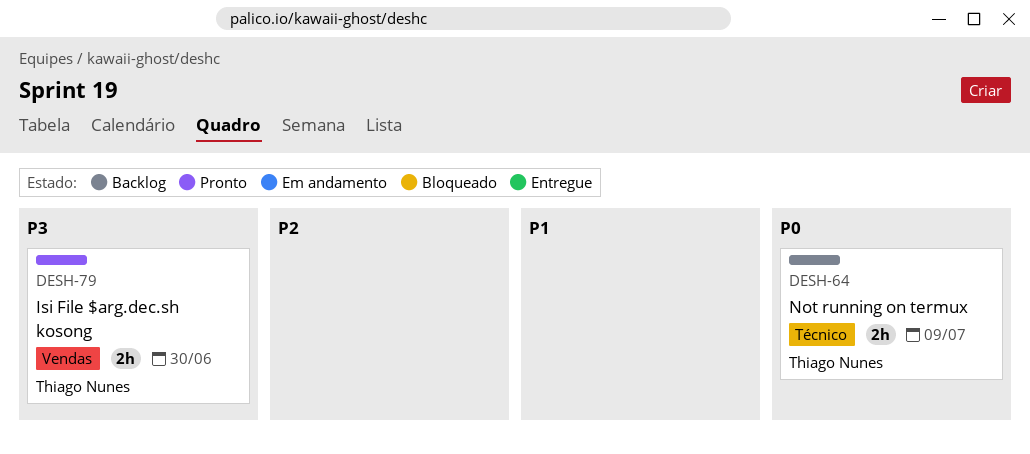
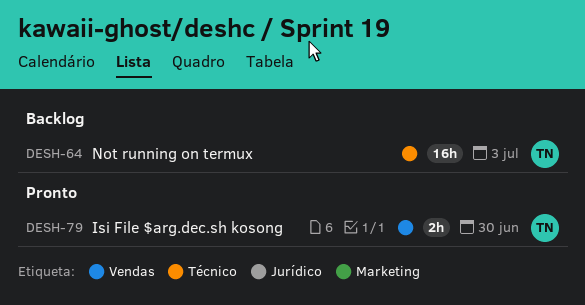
DESH-64, estimate: 2h -> 16h
DESH-64, due: Jul 9 -> Jul 3

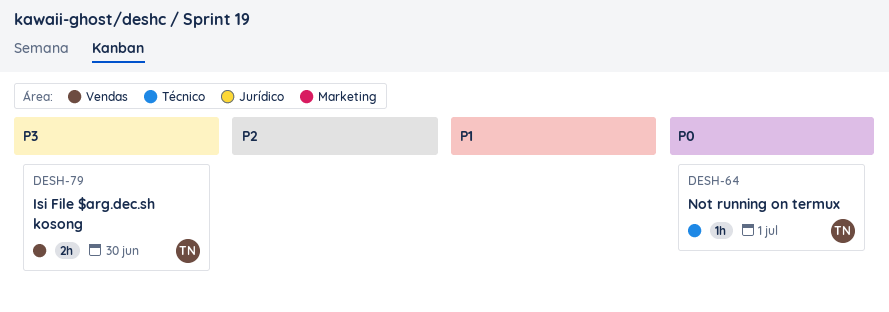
DESH-64, estimate: 16h -> 1h
DESH-64, due: Jul 3 -> Jul 1

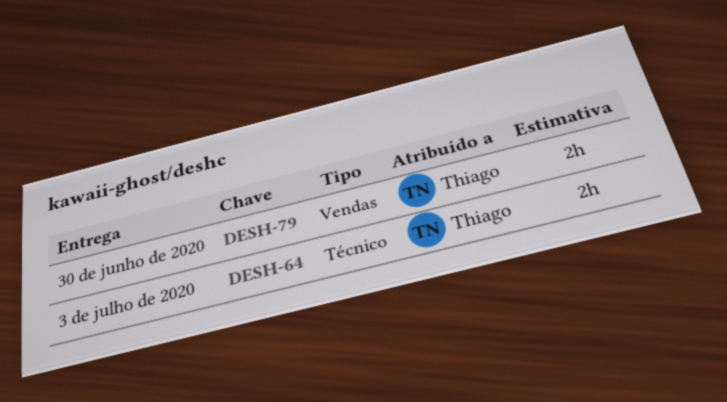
DESH-64, estimate: 1h -> 2h
DESH-64, due: Jul 1 -> Jul 3

